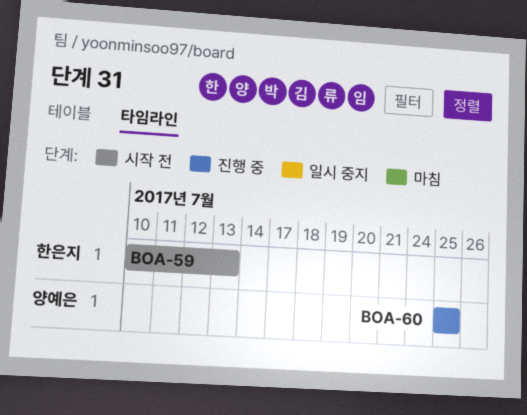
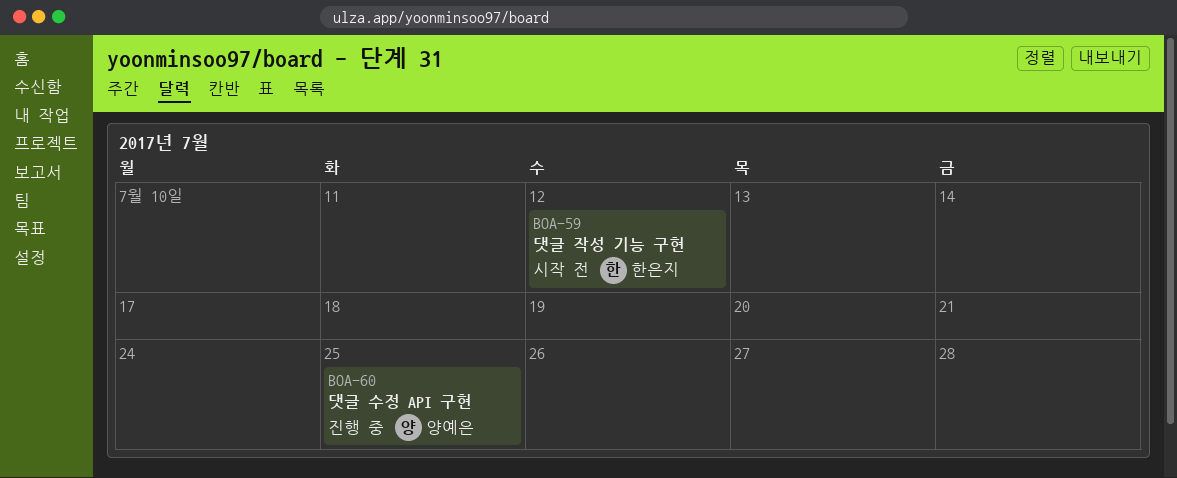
BOA-59, due: Jul 13 -> Jul 12

